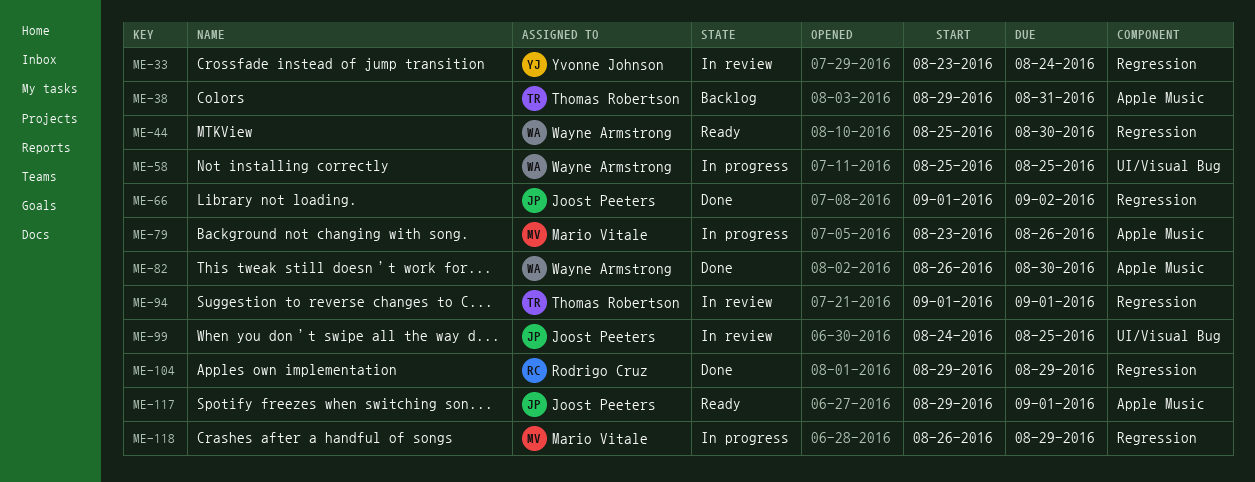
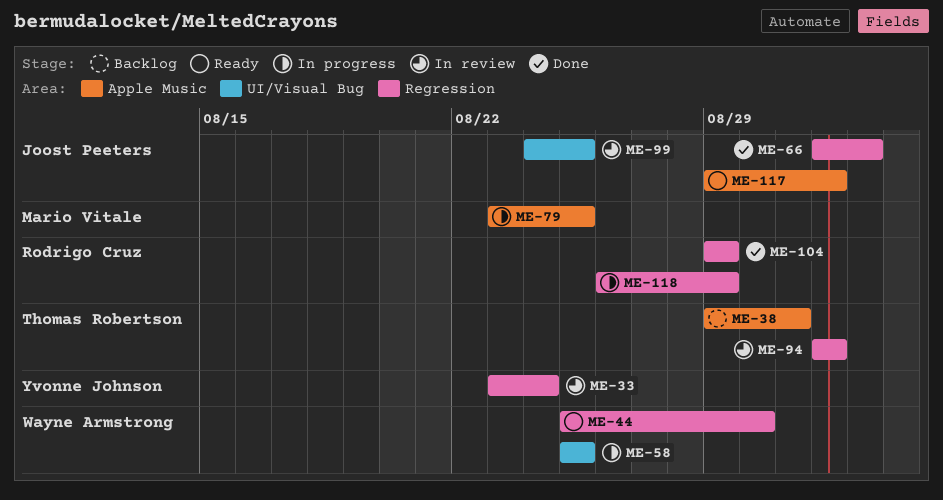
ME-79, due: Aug 26 -> Aug 25
ME-82: present -> none
ME-118, owner: Mario Vitale -> Rodrigo Cruz

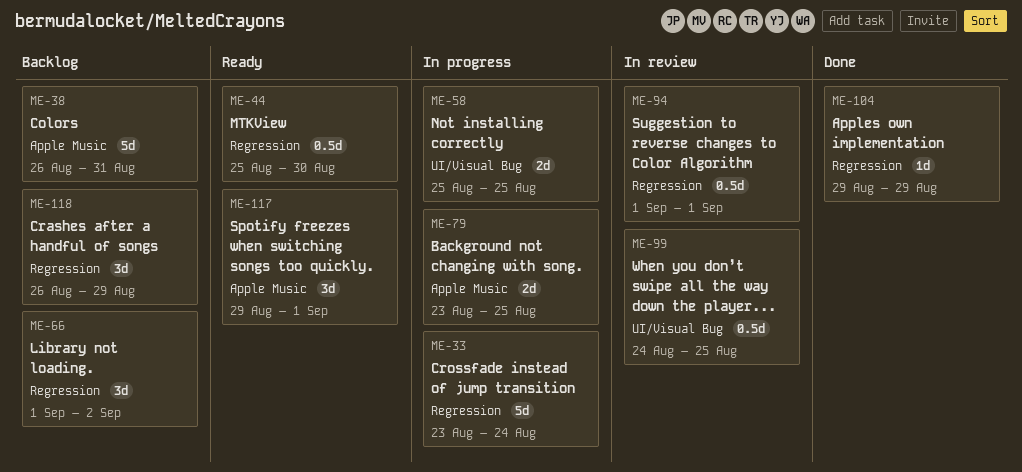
ME-33, status: In review -> In progress
ME-38, start: Aug 29 -> Aug 26
ME-66, status: Done -> Backlog
ME-118, status: In progress -> Backlog

